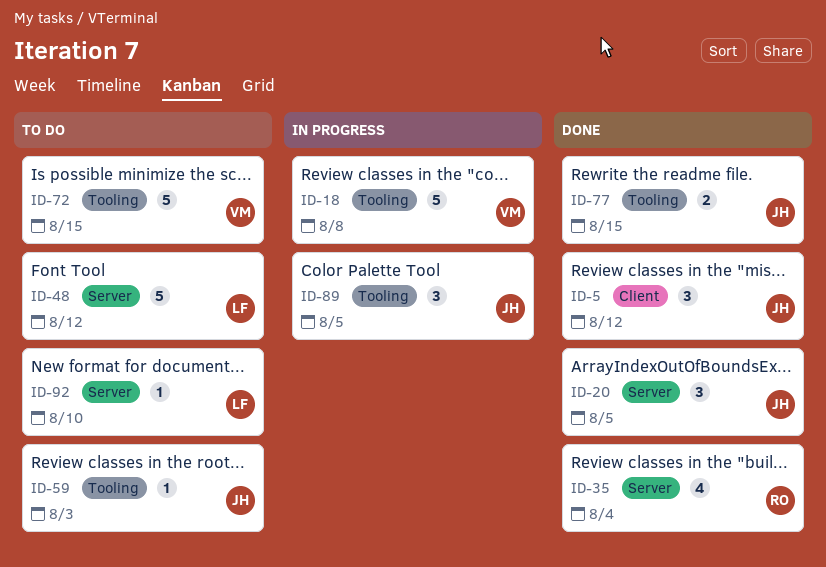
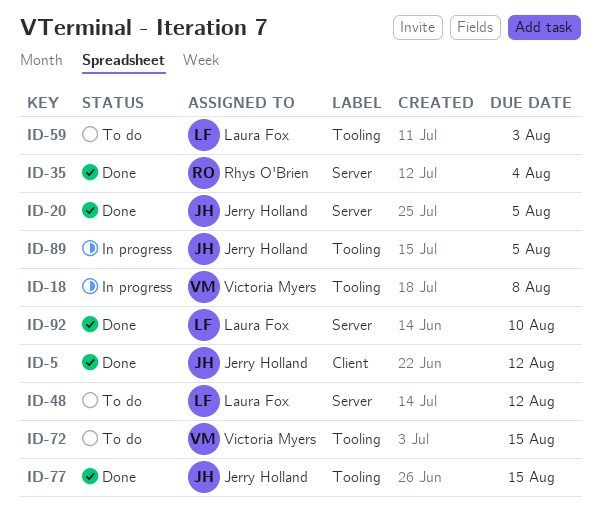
ID-59, owner: Jerry Holland -> Laura Fox
ID-92, status: To do -> Done

